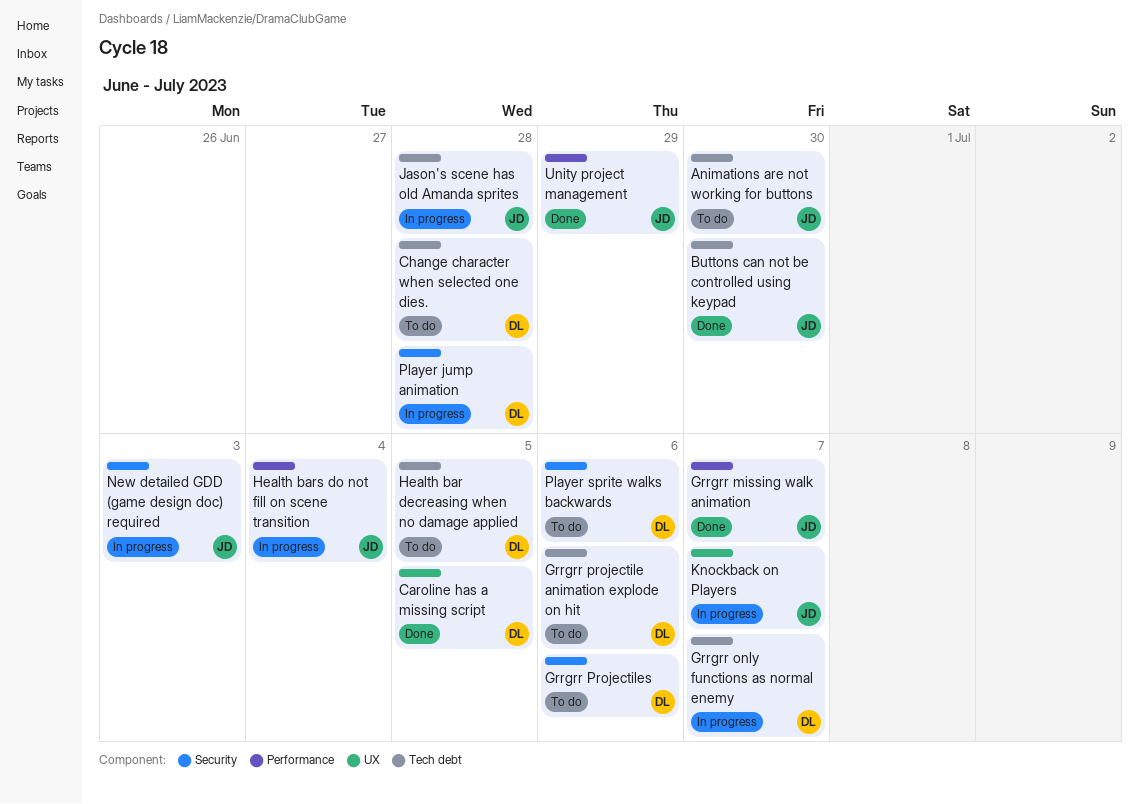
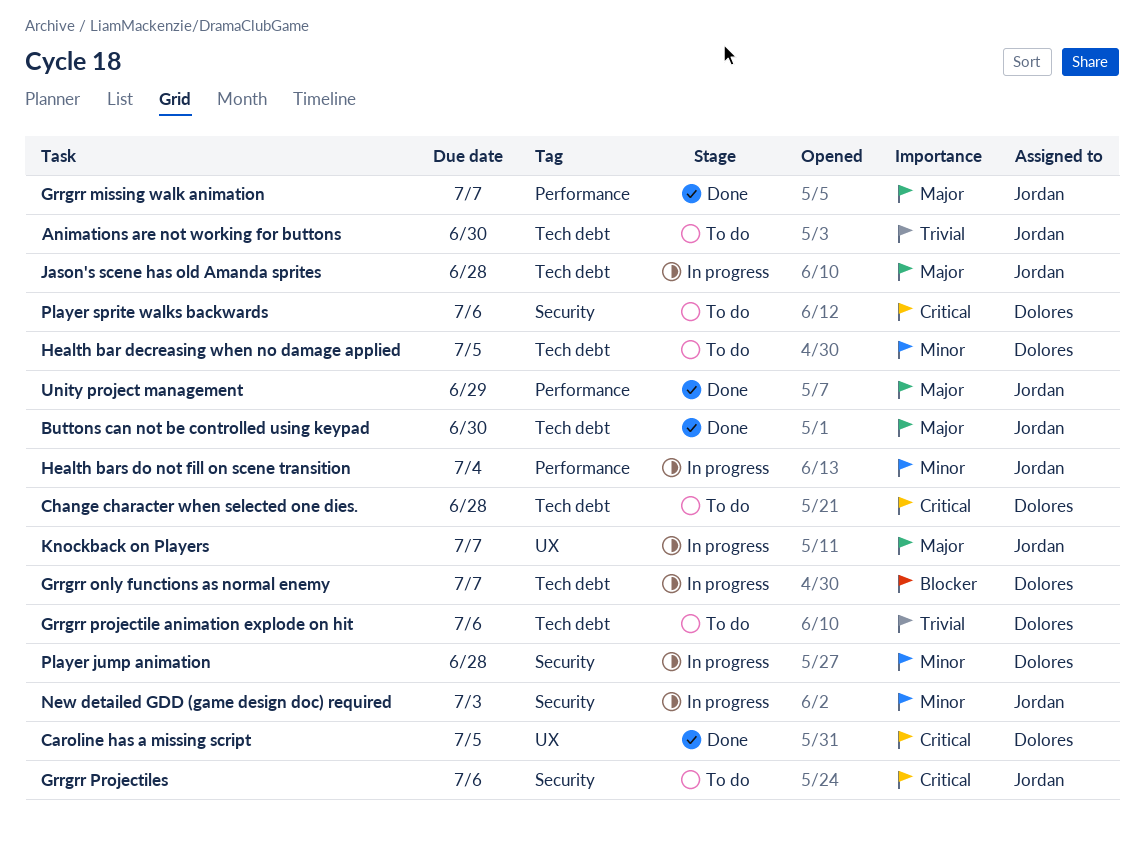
Grrgrr Projectiles, owner: Dolores -> Jordan

